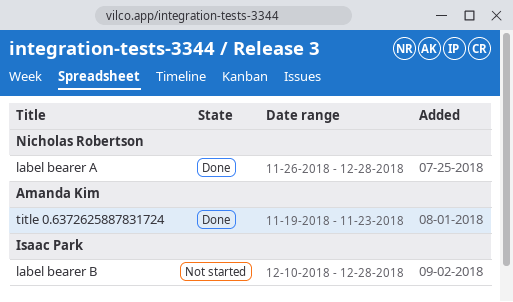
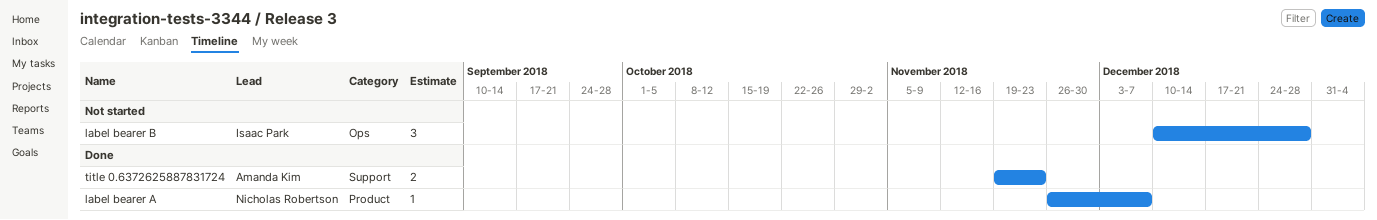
label bearer A, due: Dec 28 -> Dec 7

